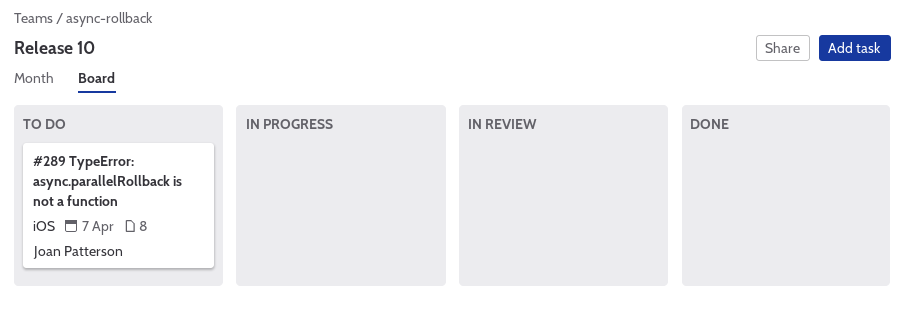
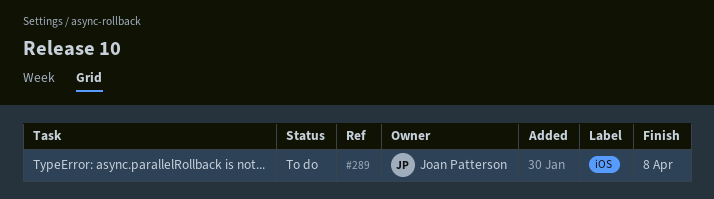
#289, due: Apr 7 -> Apr 8

